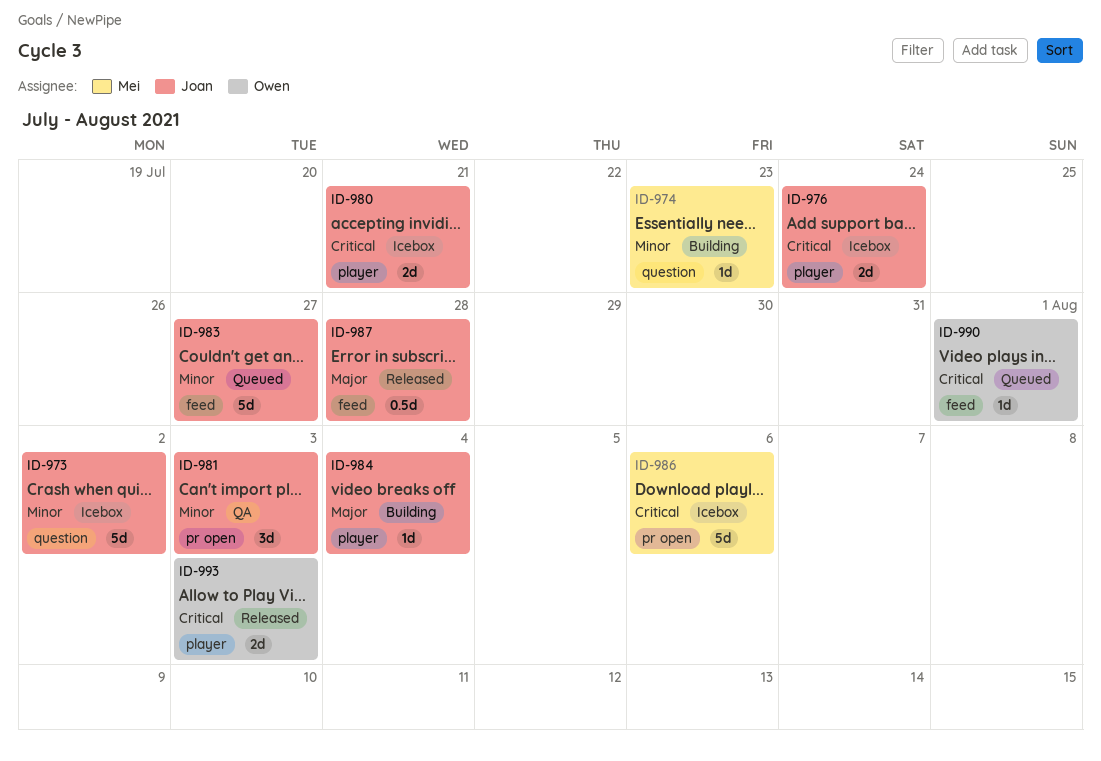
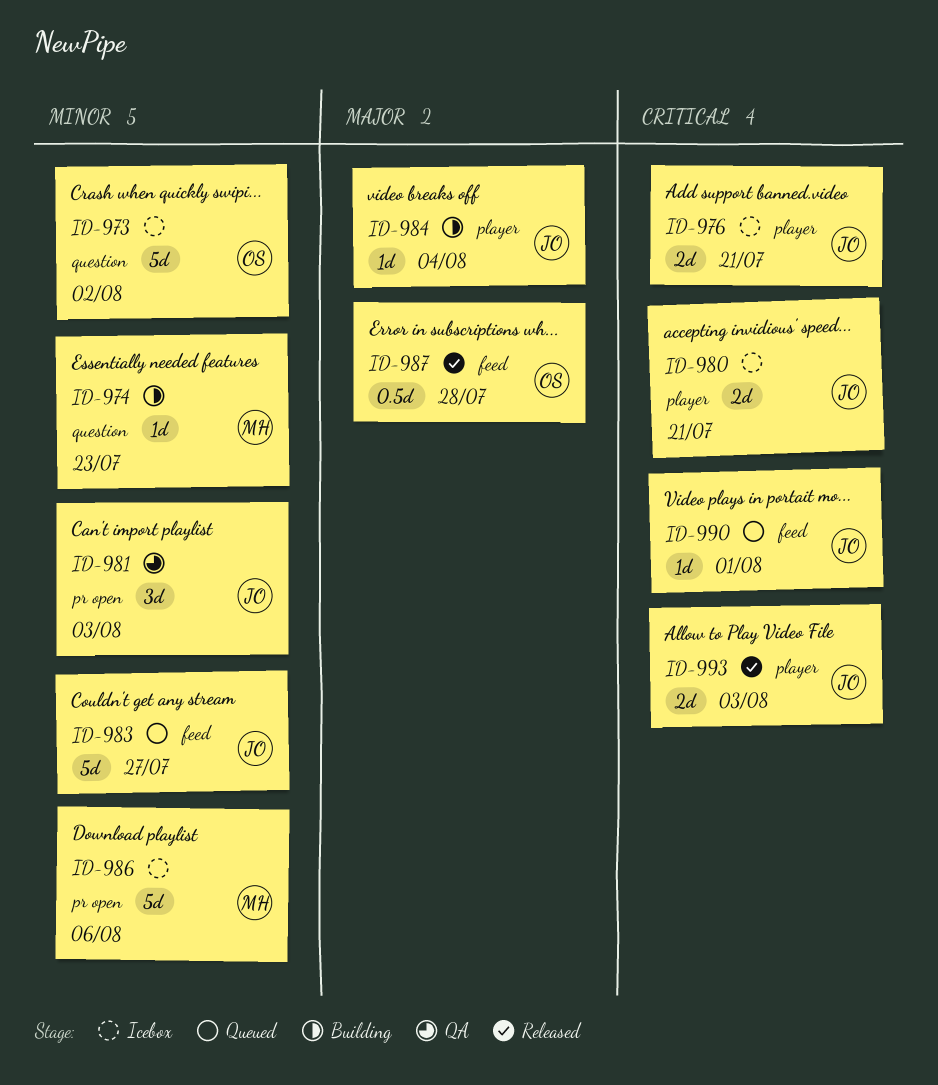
ID-973, owner: Joan -> Owen
ID-976, due: Jul 24 -> Jul 21
ID-986, priority: Critical -> Minor
ID-987, owner: Joan -> Owen
ID-990, owner: Owen -> Joan
ID-993, owner: Owen -> Joan

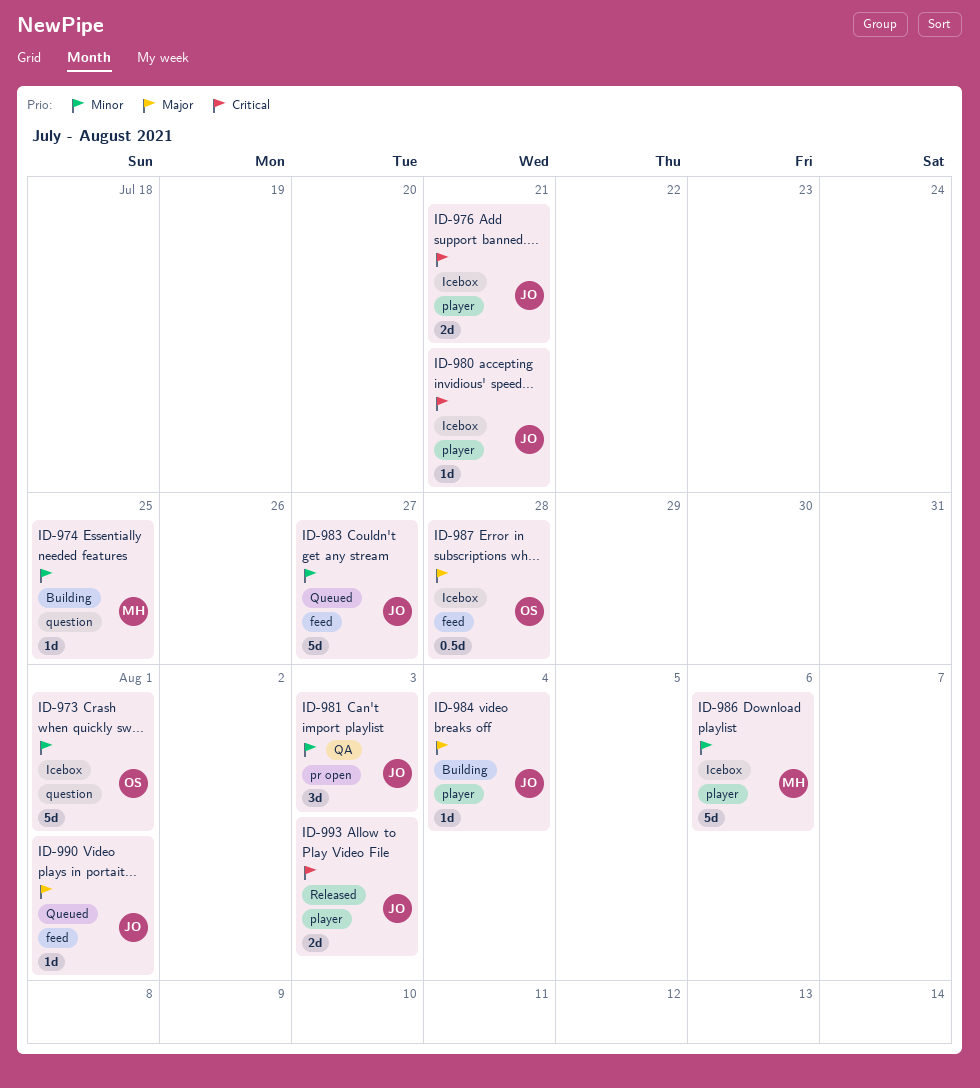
ID-973, due: Aug 2 -> Aug 1
ID-974, due: Jul 23 -> Jul 25
ID-980, estimate: 2d -> 1d
ID-986, label: pr open -> player
ID-987, status: Released -> Icebox
ID-990, priority: Critical -> Major

